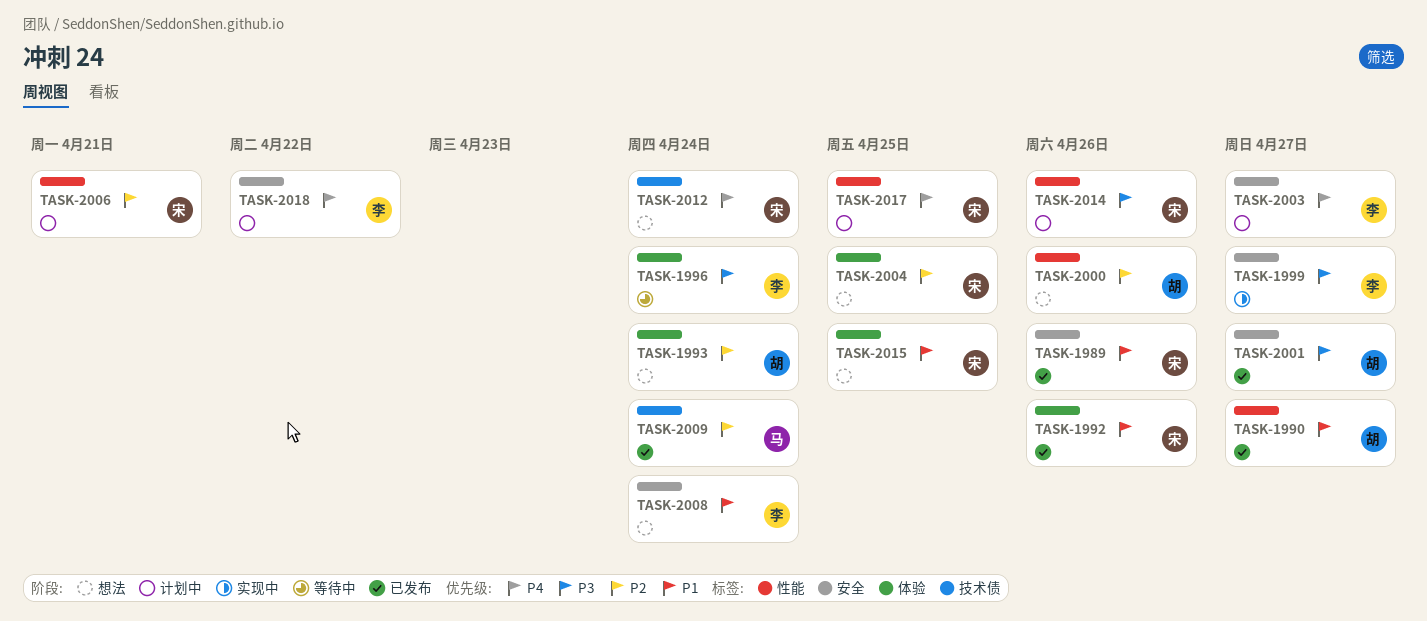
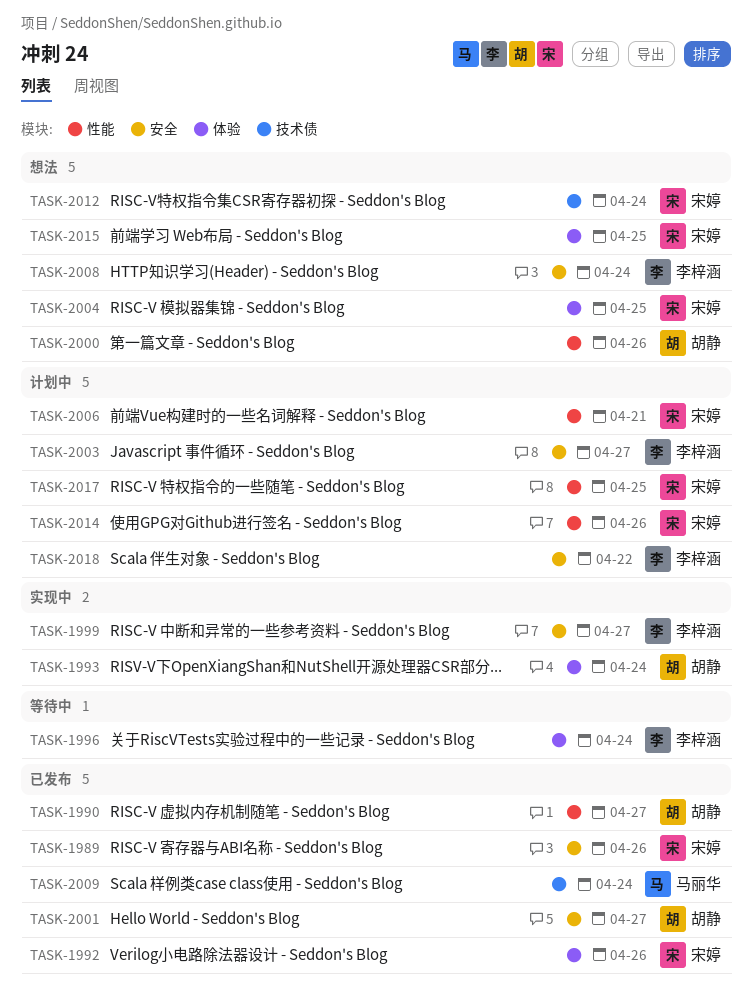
TASK-1993, status: 想法 -> 实现中

